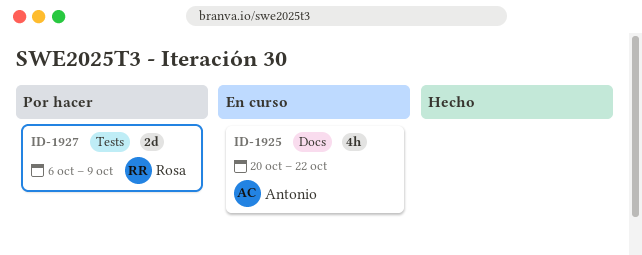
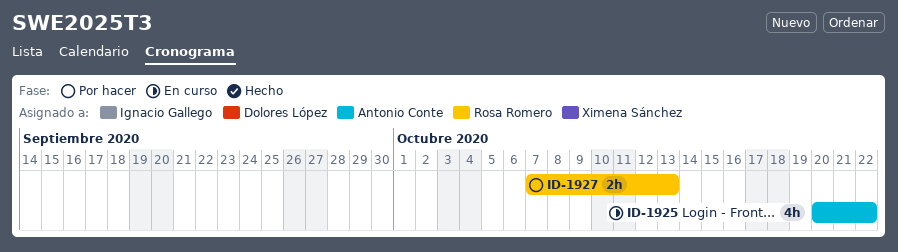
ID-1927, estimate: 2d -> 2h
ID-1927, start: Oct 6 -> Oct 7
ID-1927, due: Oct 9 -> Oct 13

